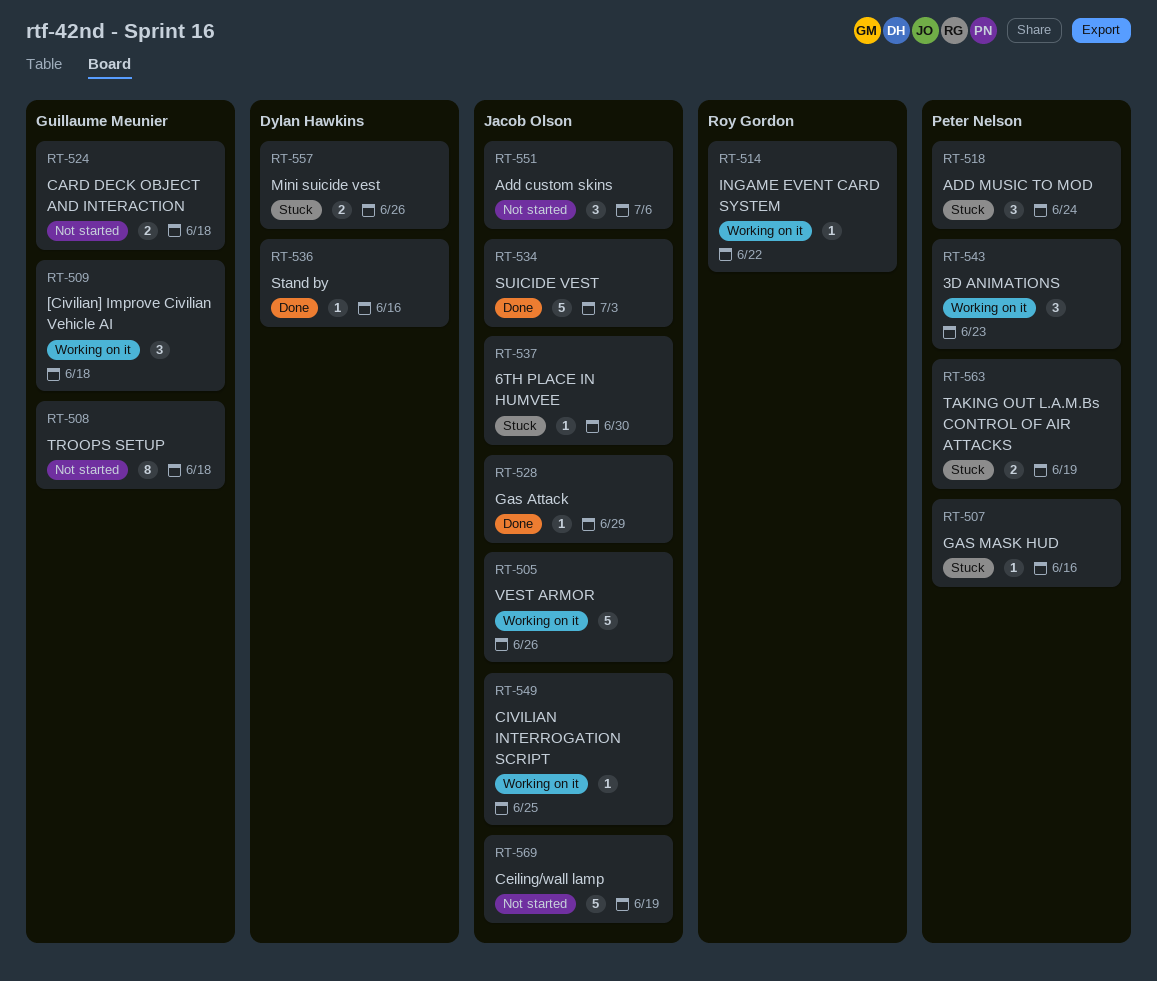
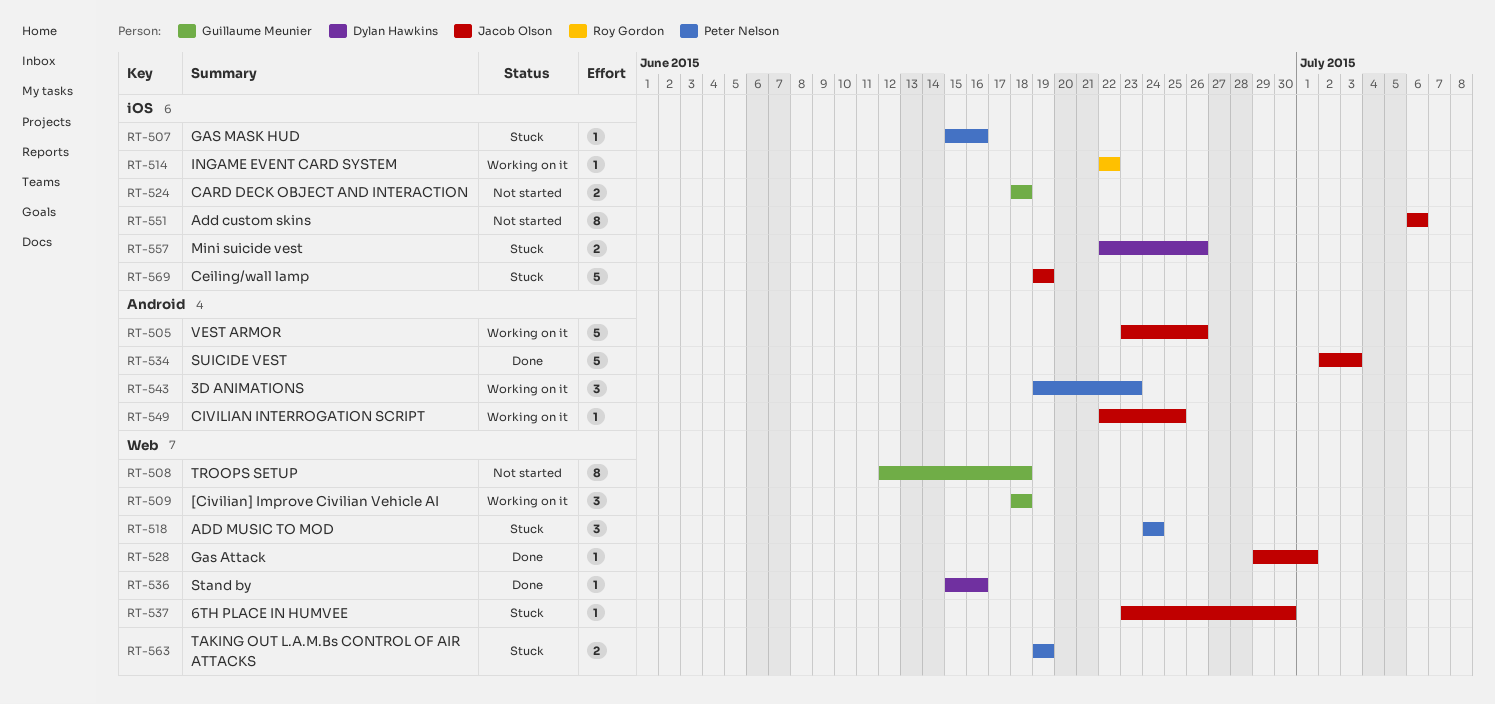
RT-528, due: Jun 29 -> Jul 1
RT-551, estimate: 3 -> 8
RT-569, status: Not started -> Stuck

